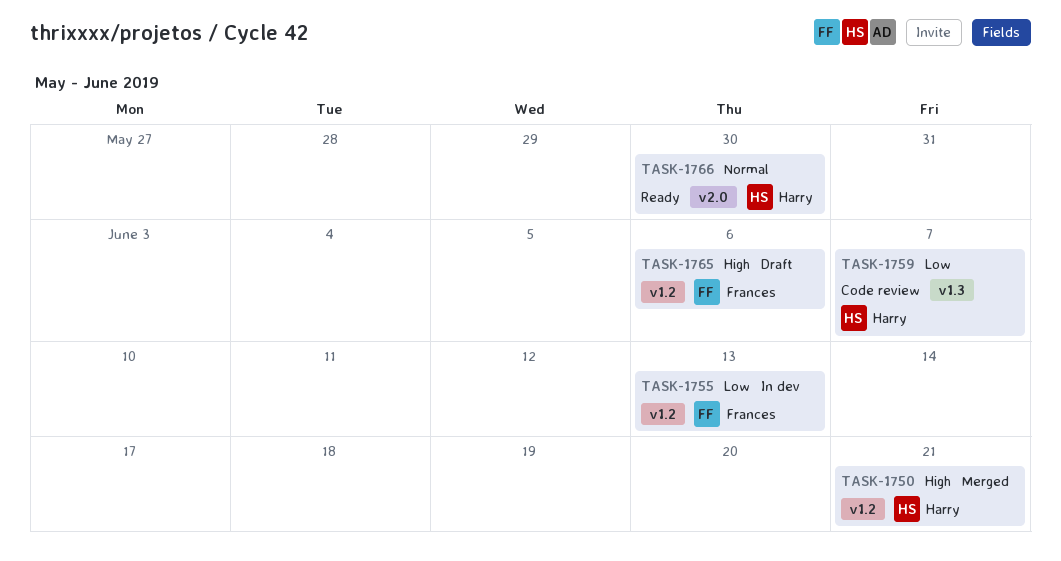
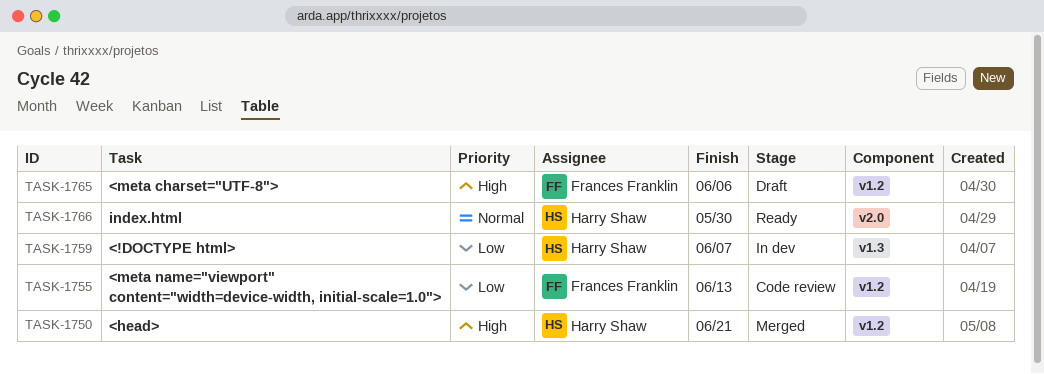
TASK-1755, status: In dev -> Code review
TASK-1759, status: Code review -> In dev

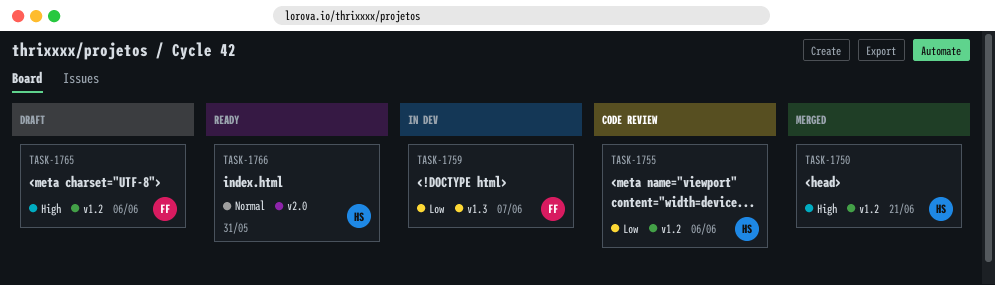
TASK-1755, owner: Frances Franklin -> Harry Shaw
TASK-1755, due: Jun 13 -> Jun 6
TASK-1759, owner: Harry Shaw -> Frances Franklin
TASK-1766, due: May 30 -> May 31

